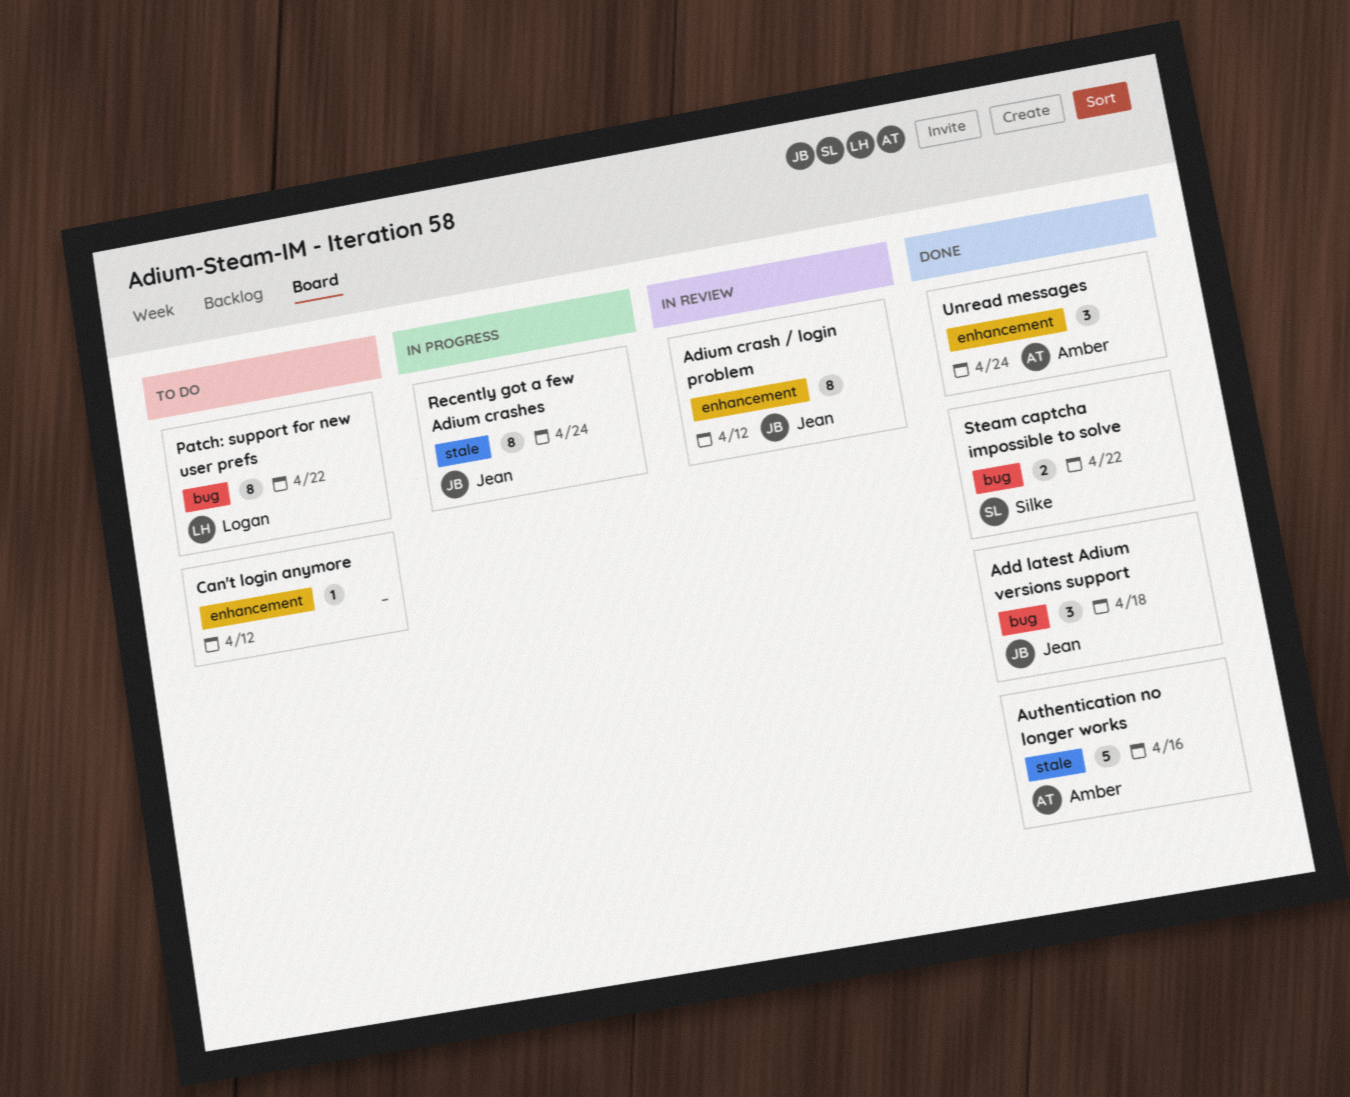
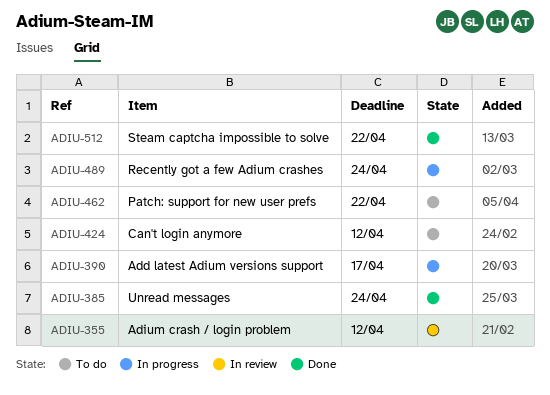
Add latest Adium versions support, status: Done -> In progress
Add latest Adium versions support, due: Apr 18 -> Apr 17
Authentication no longer works: present -> none

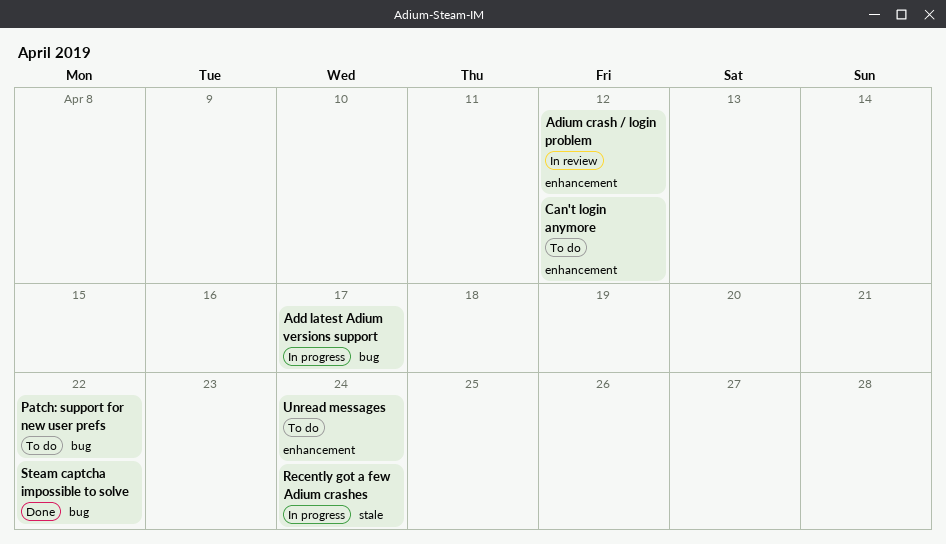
Unread messages, status: Done -> To do

